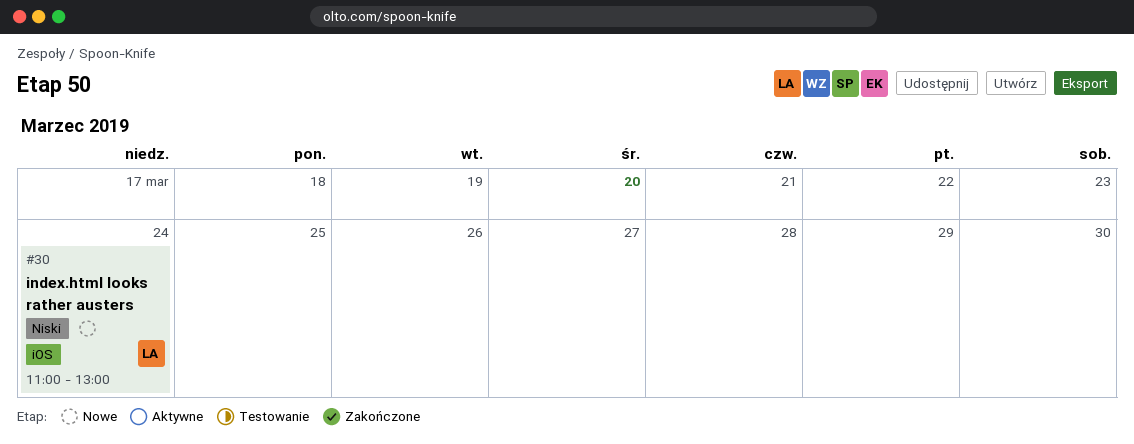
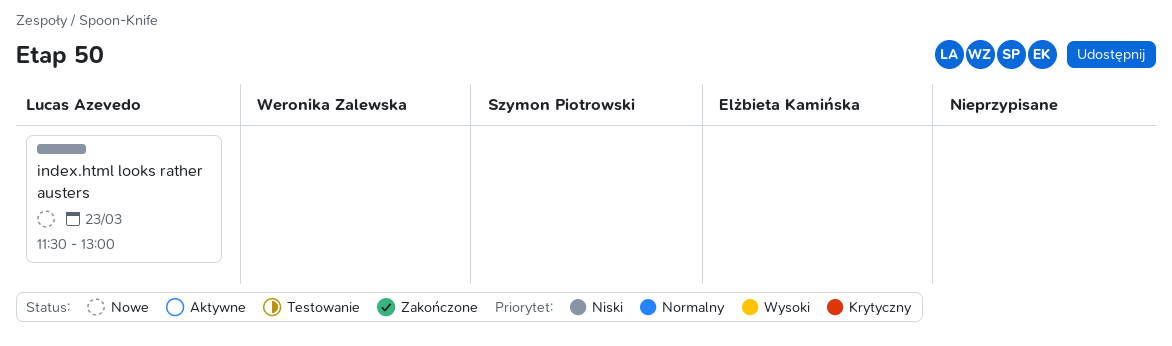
index.html looks rather austers, day: Mar 24 -> Mar 23
index.html looks rather austers, begins: 11:00 -> 11:30

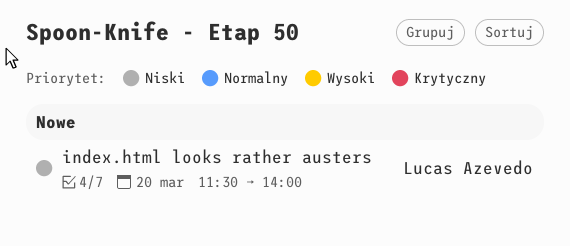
index.html looks rather austers, day: Mar 23 -> Mar 20
index.html looks rather austers, ends: 13:00 -> 14:00

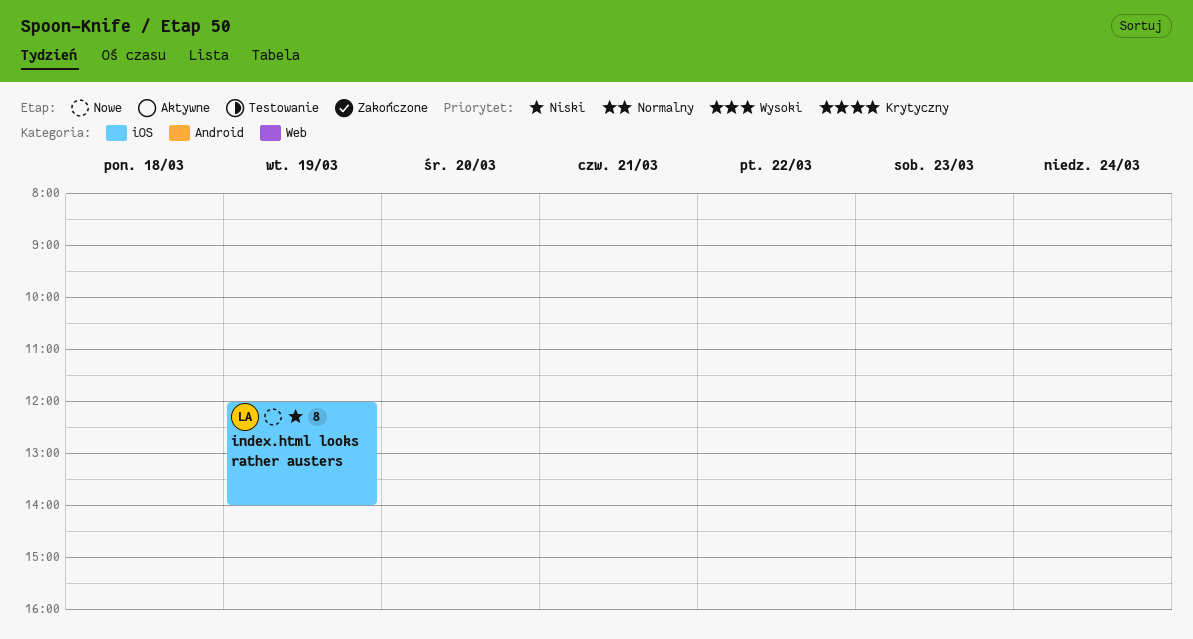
index.html looks rather austers, day: Mar 20 -> Mar 19
index.html looks rather austers, begins: 11:30 -> 12:00

